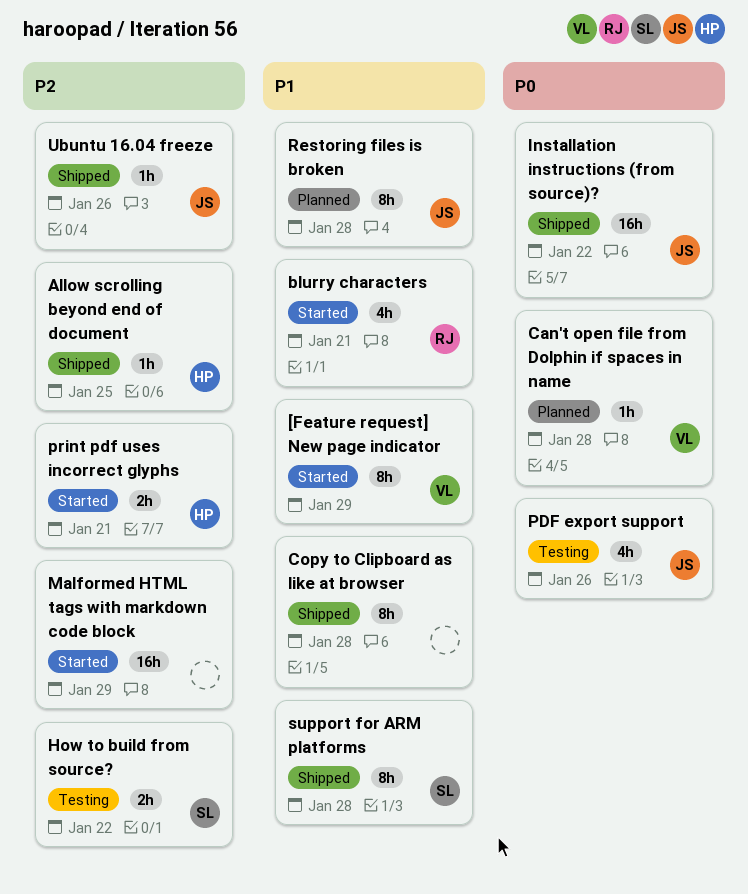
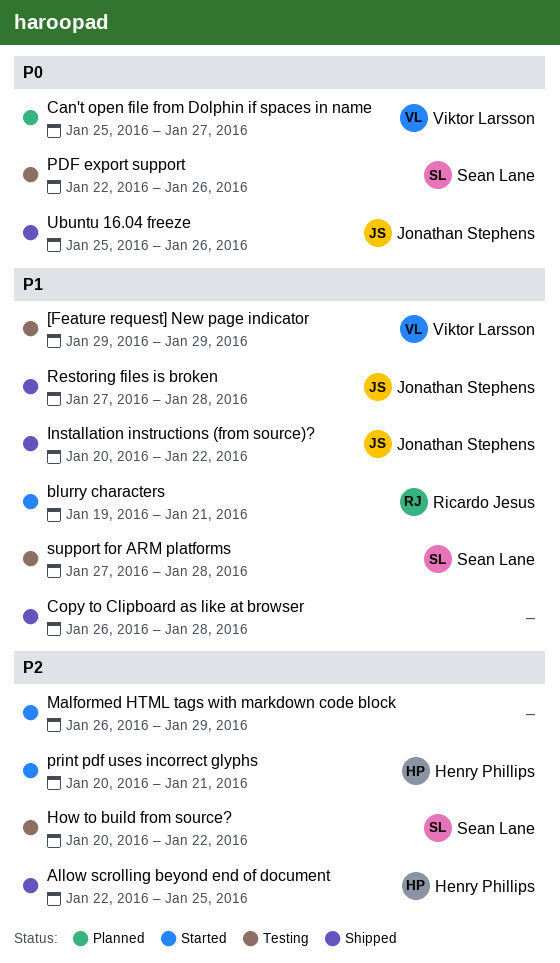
[Feature request] New page indicator, status: Started -> Testing
Can't open file from Dolphin if spaces in name, due: Jan 28 -> Jan 27
Installation instructions (from source)?, priority: P0 -> P1
PDF export support, owner: Jonathan Stephens -> Sean Lane
Restoring files is broken, status: Planned -> Shipped
support for ARM platforms, status: Shipped -> Testing
Ubuntu 16.04 freeze, priority: P2 -> P0

